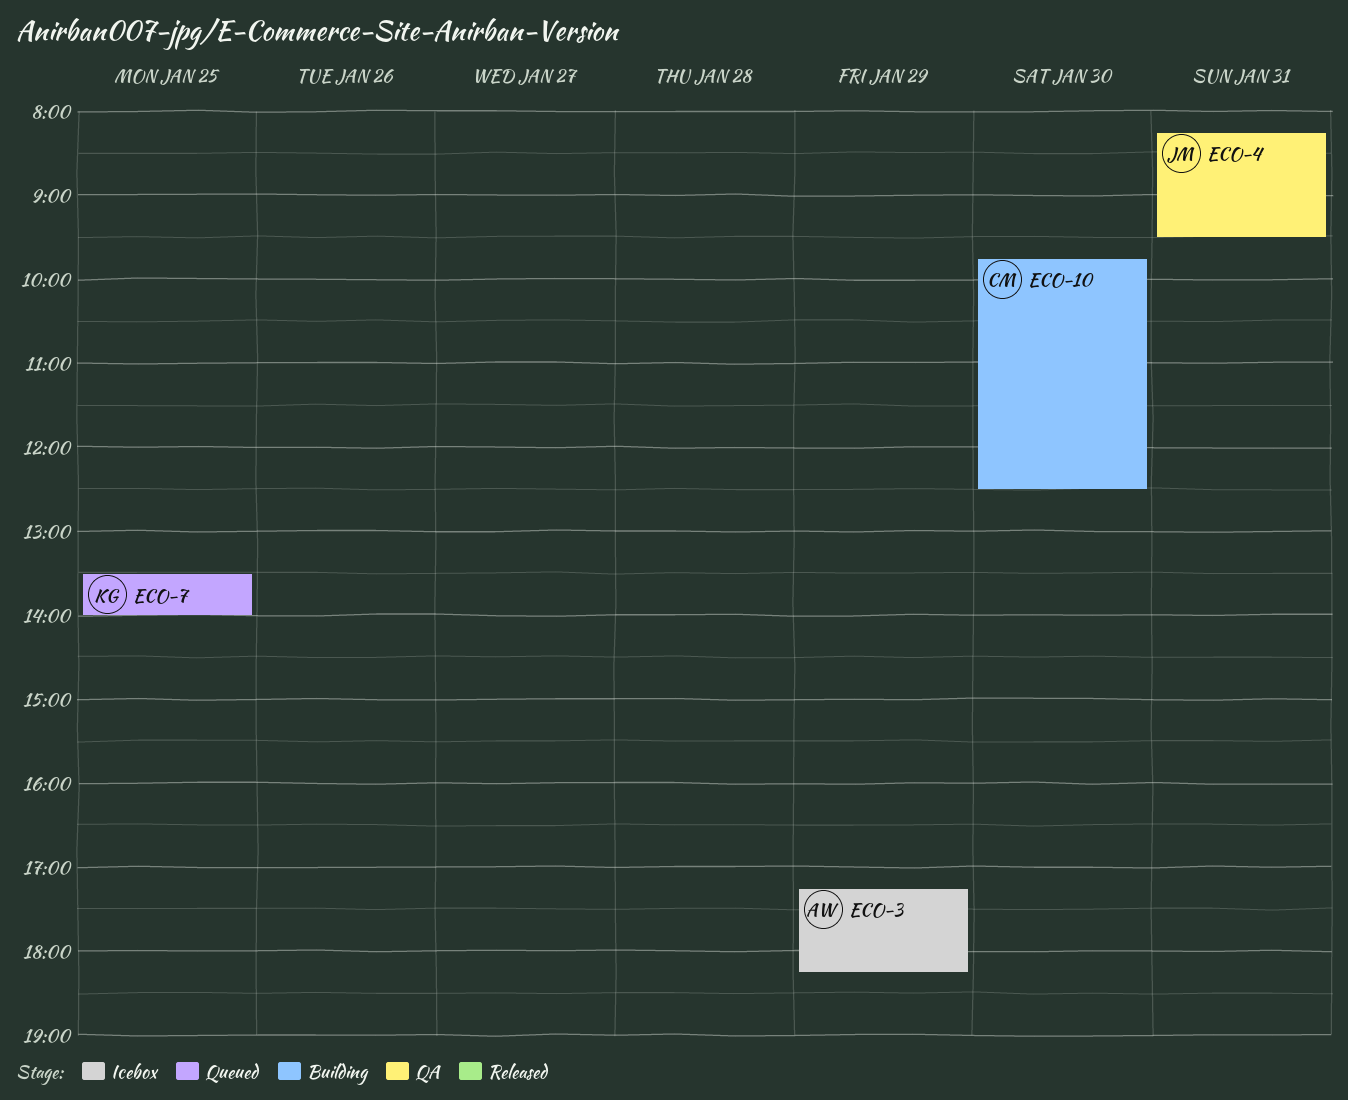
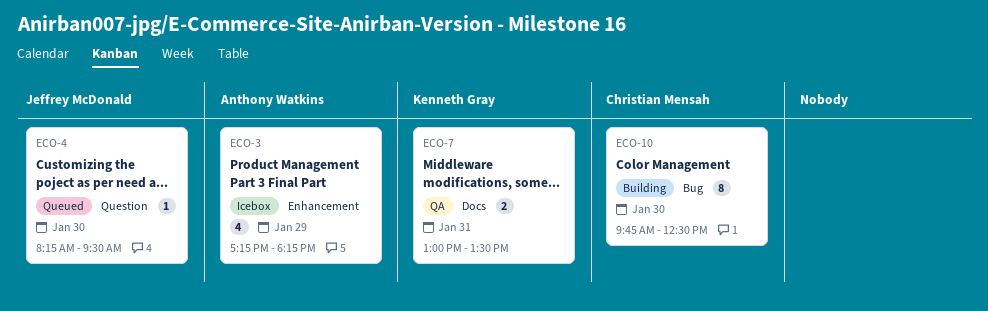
ECO-4, status: QA -> Queued
ECO-4, day: Jan 31 -> Jan 30
ECO-7, status: Queued -> QA
ECO-7, day: Jan 25 -> Jan 31
ECO-7, begins: 13:30 -> 13:00
ECO-7, ends: 14:00 -> 13:30

